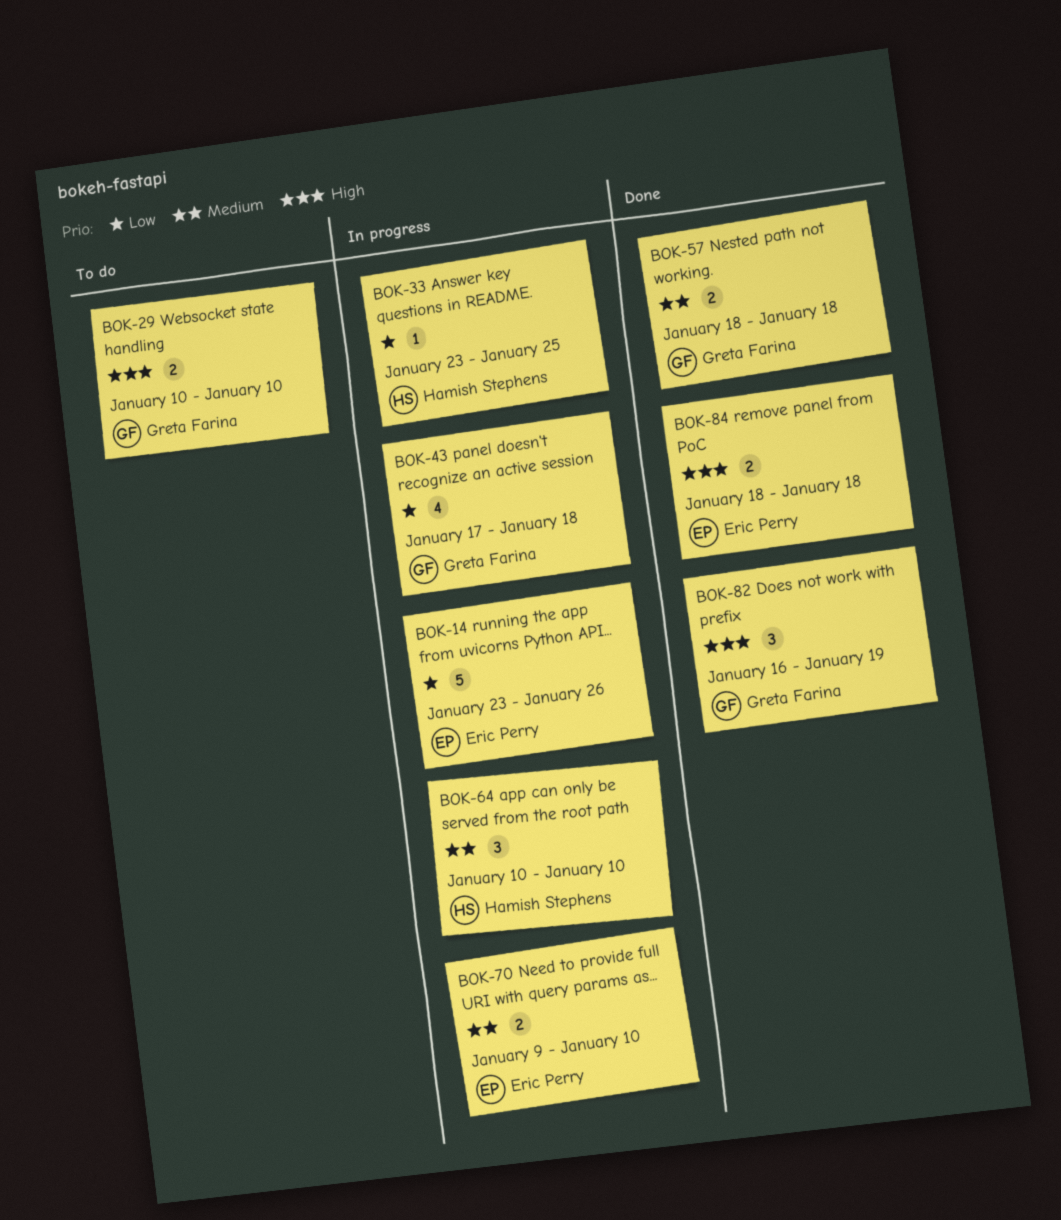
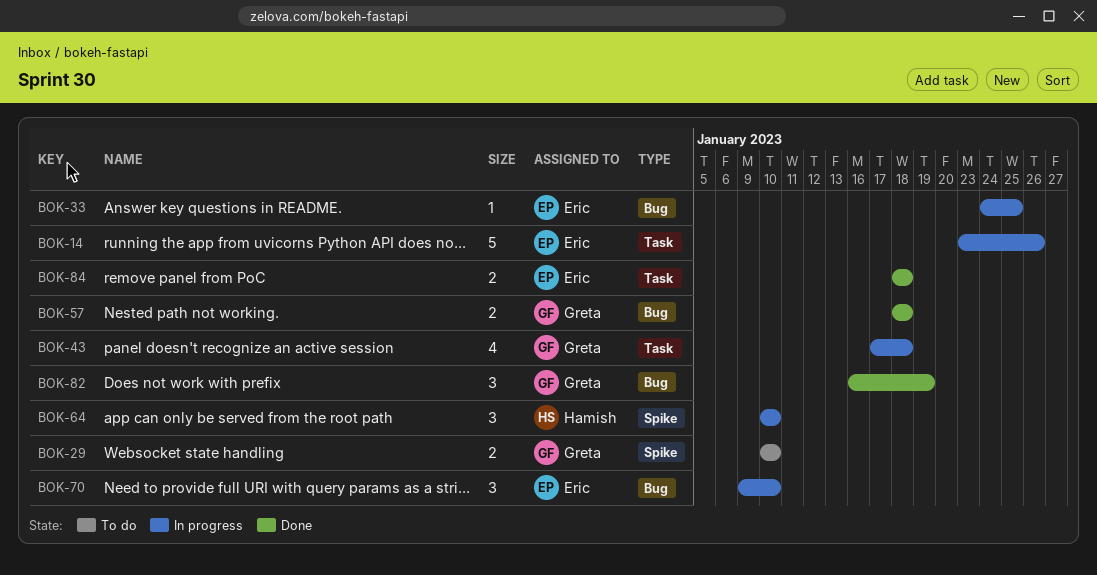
BOK-33, owner: Hamish Stephens -> Eric Perry
BOK-33, start: Jan 23 -> Jan 24
BOK-70, estimate: 2 -> 3

